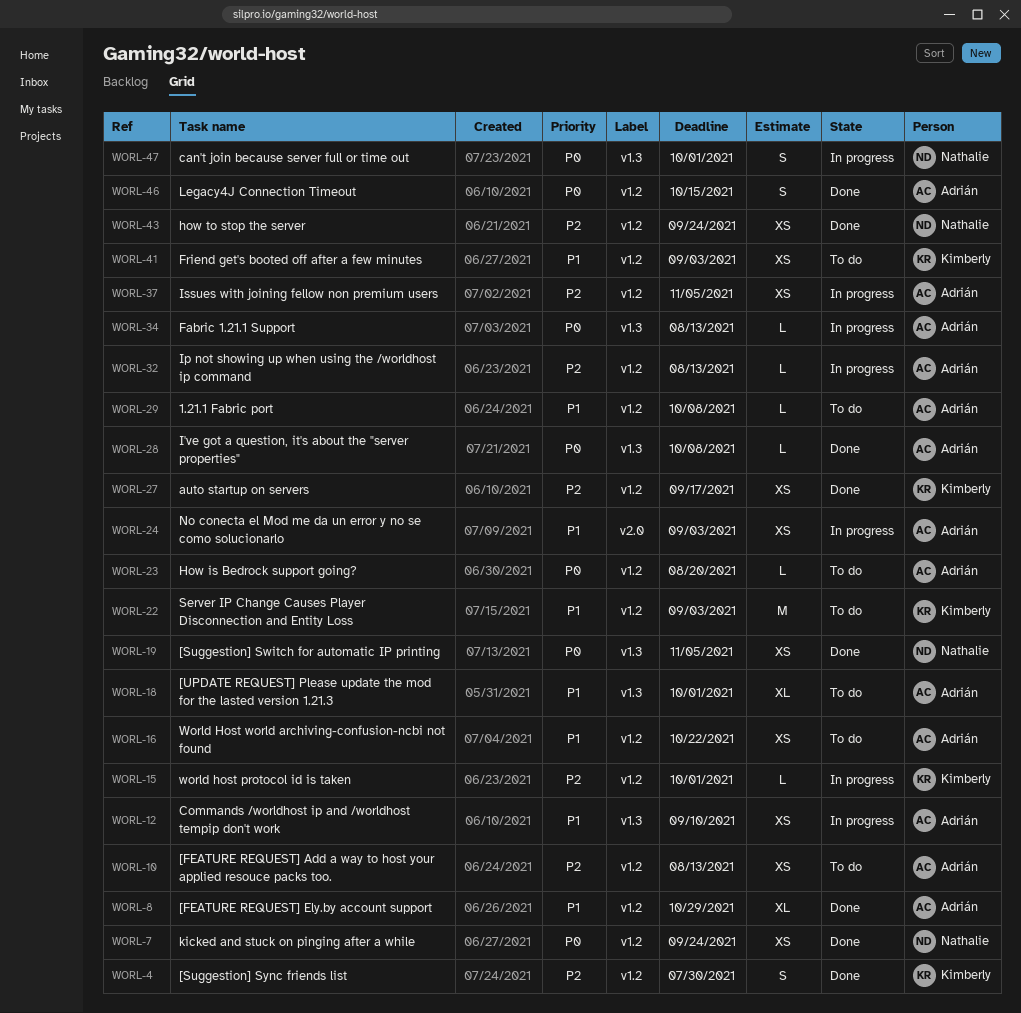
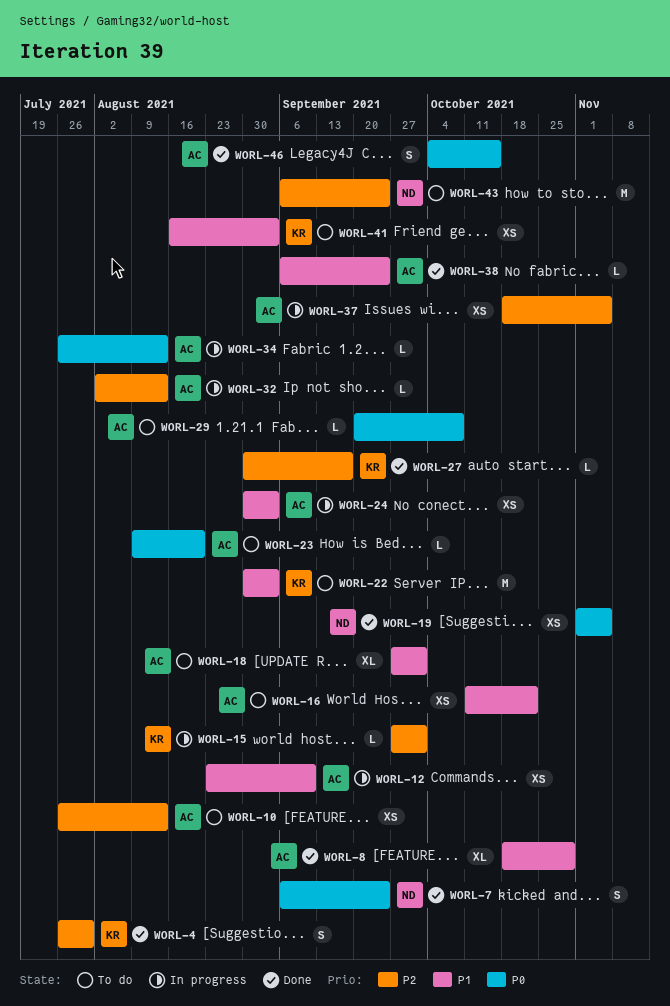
WORL-7, estimate: XS -> S
WORL-27, estimate: XS -> L
WORL-28: present -> none
WORL-29, priority: P1 -> P0
WORL-38: none -> present
WORL-43, status: Done -> To do
WORL-43, estimate: XS -> M
WORL-47: present -> none

